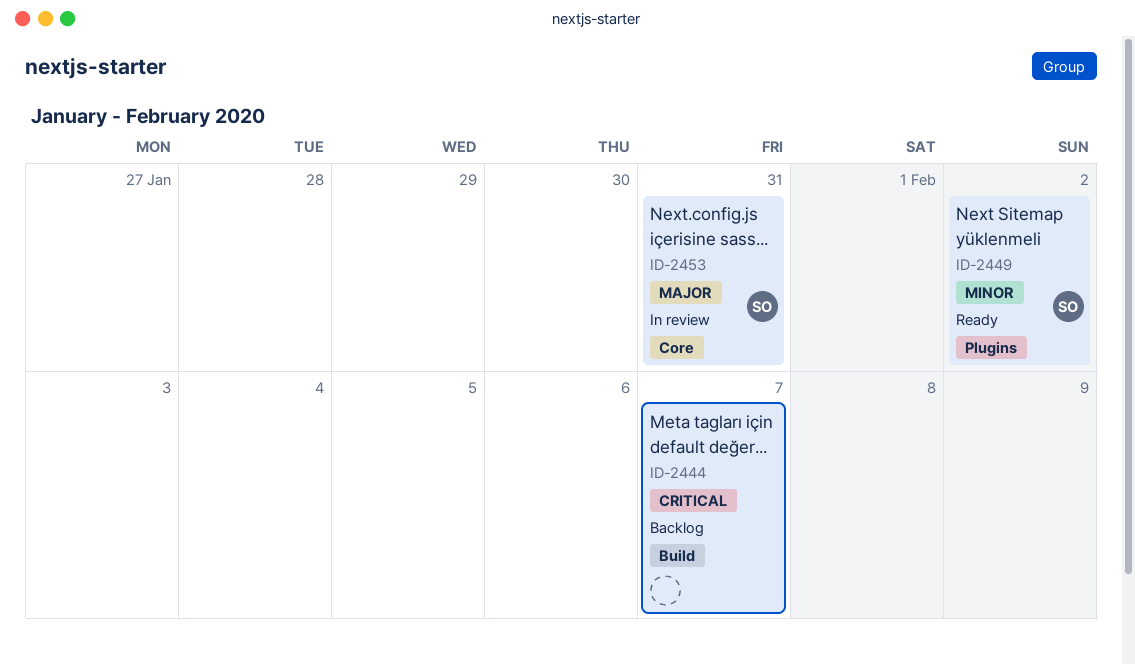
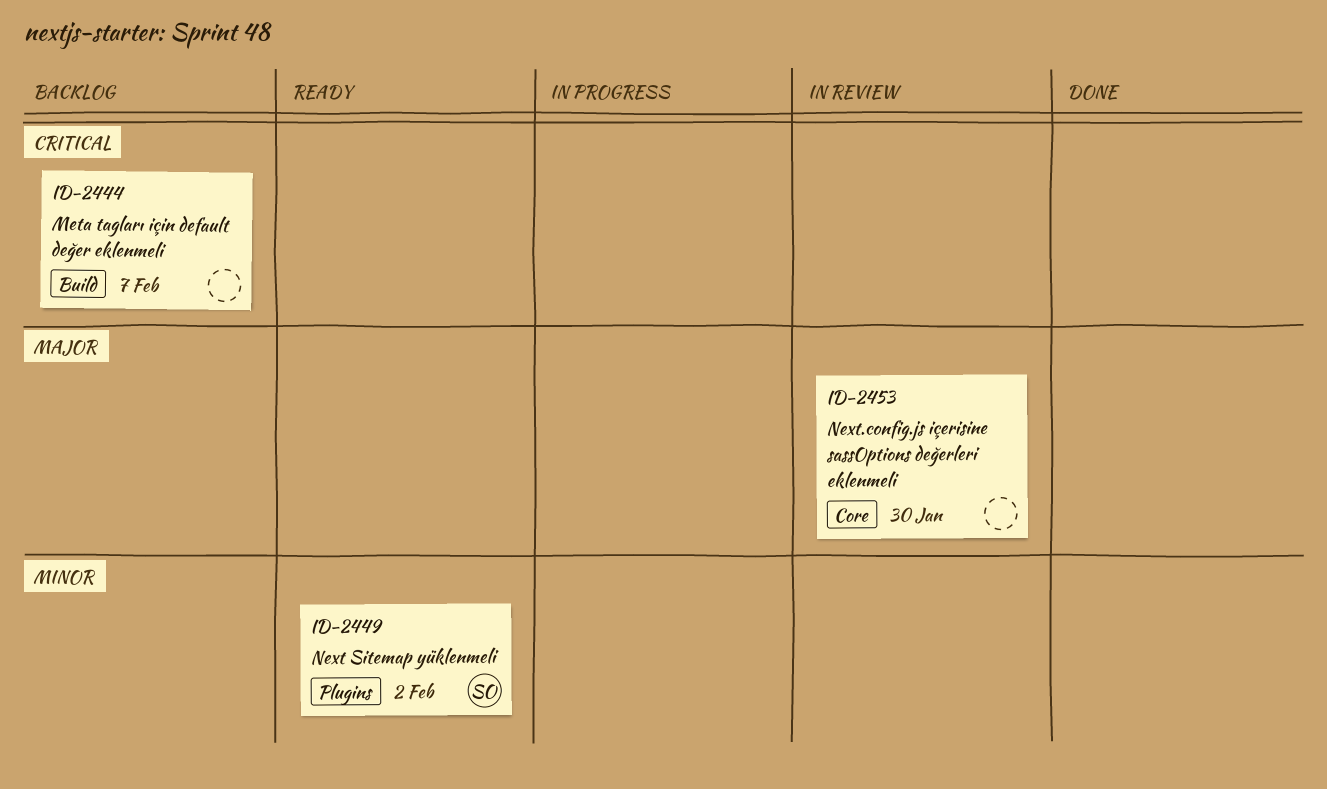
ID-2453, owner: SO -> none
ID-2453, due: Jan 31 -> Jan 30

